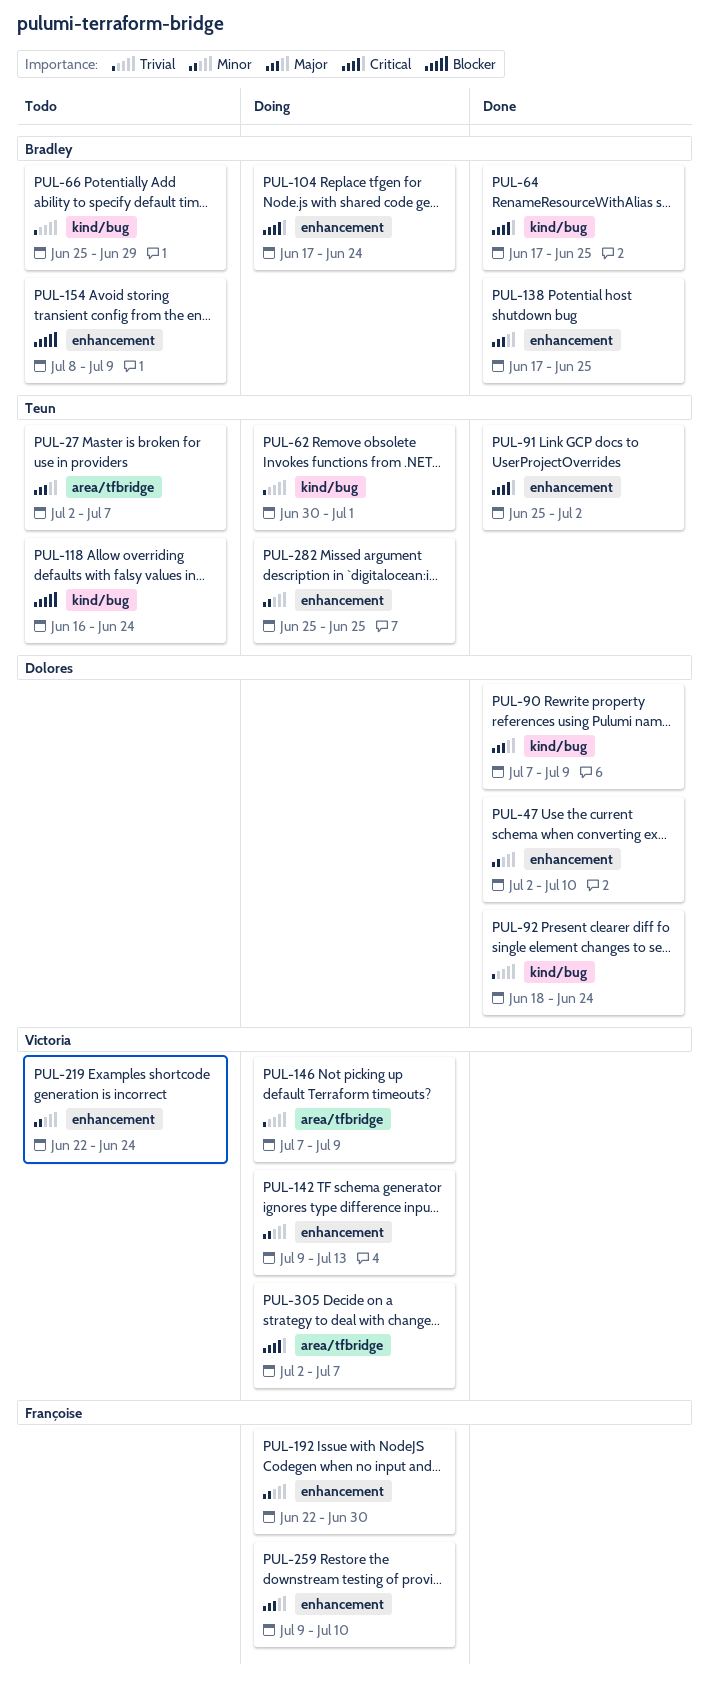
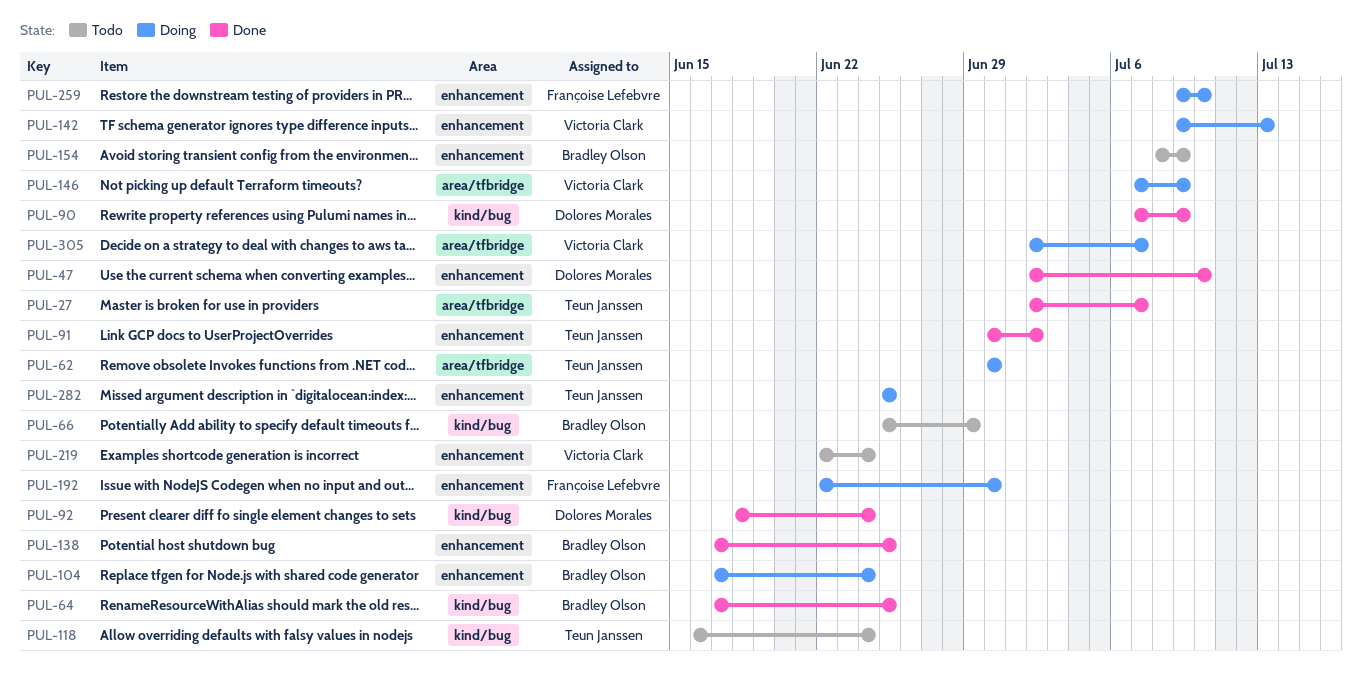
PUL-27, status: Todo -> Done
PUL-62, label: kind/bug -> area/tfbridge
PUL-62, due: Jul 1 -> Jun 30
PUL-91, start: Jun 25 -> Jun 30

